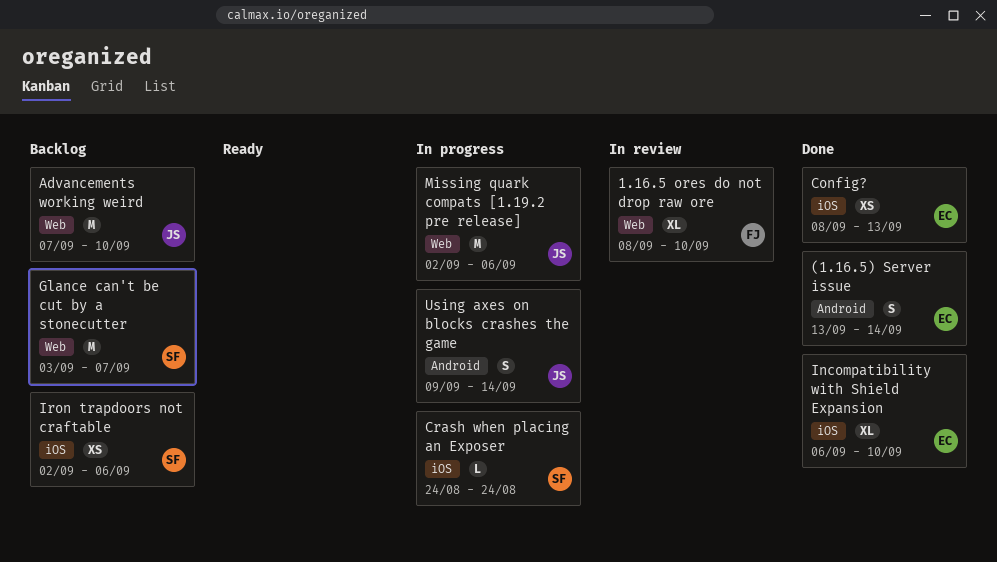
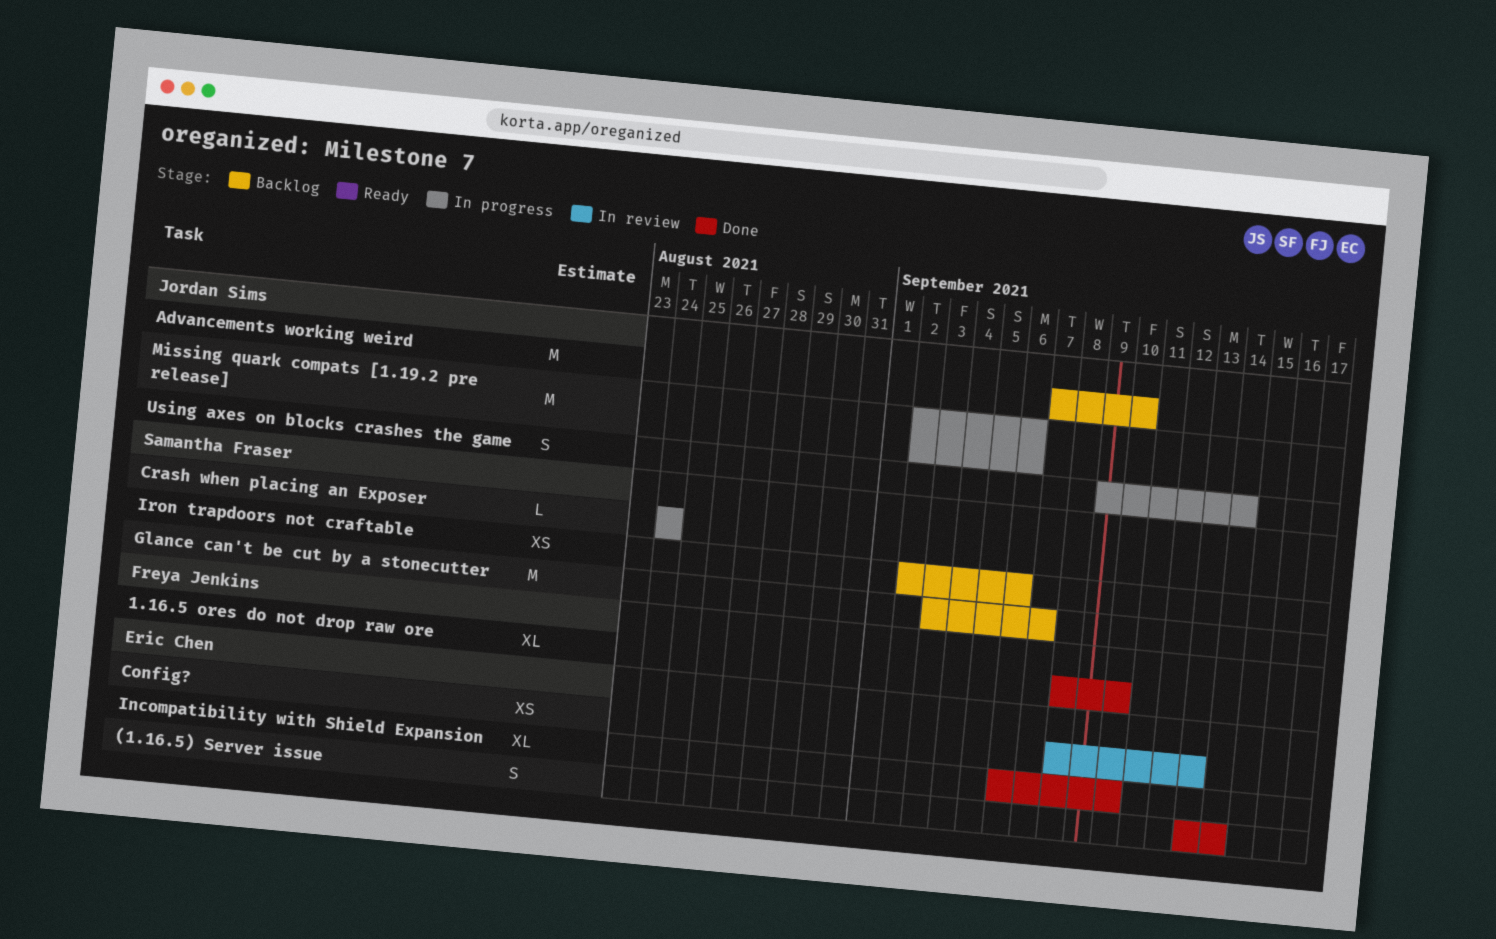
1.16.5 ores do not drop raw ore, status: In review -> Done
Config?, status: Done -> In review

